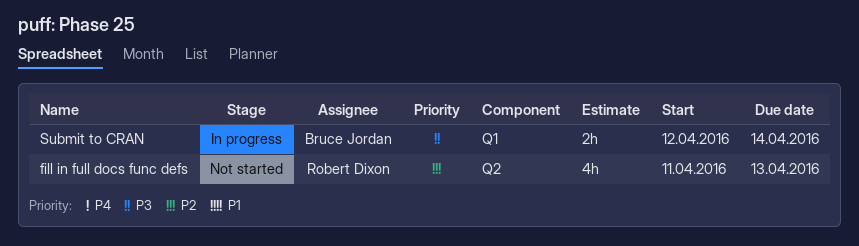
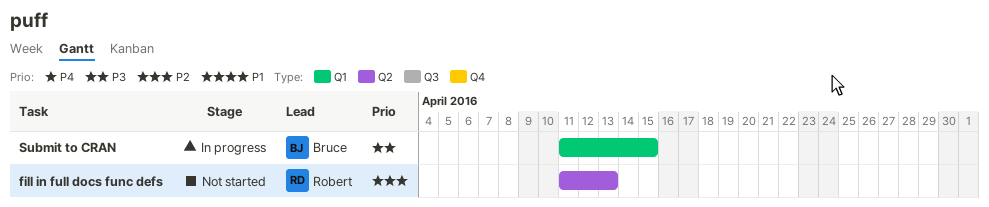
Submit to CRAN, start: Apr 12 -> Apr 11
Submit to CRAN, due: Apr 14 -> Apr 15

